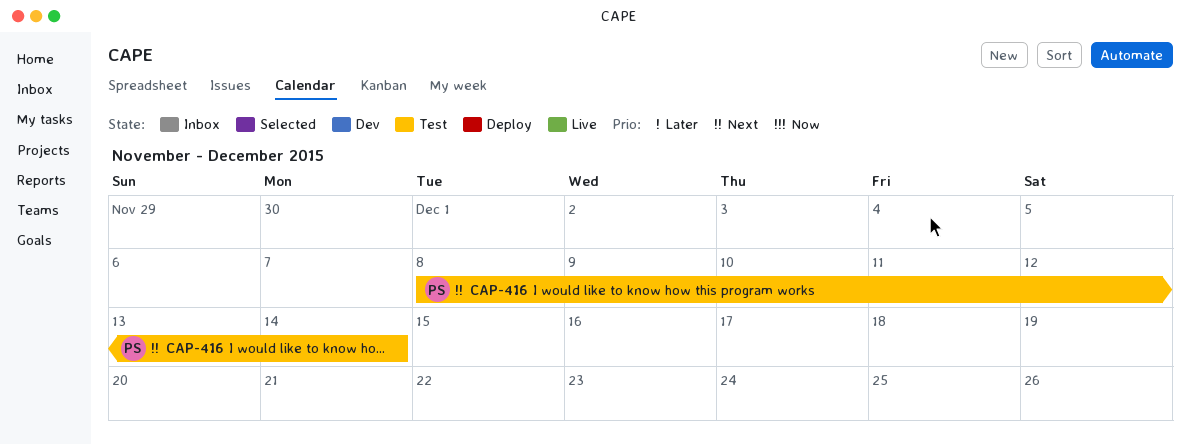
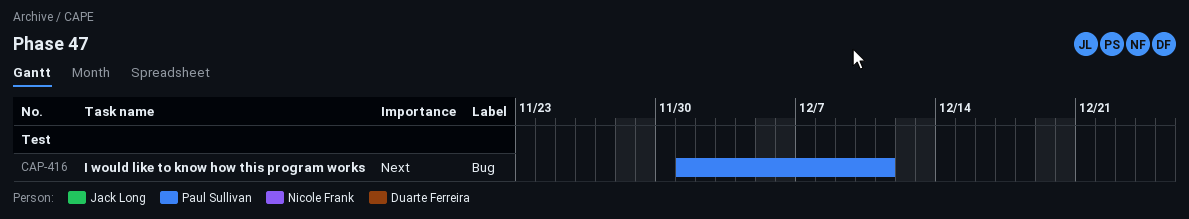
CAP-416, start: Dec 8 -> Dec 1
CAP-416, due: Dec 14 -> Dec 11

